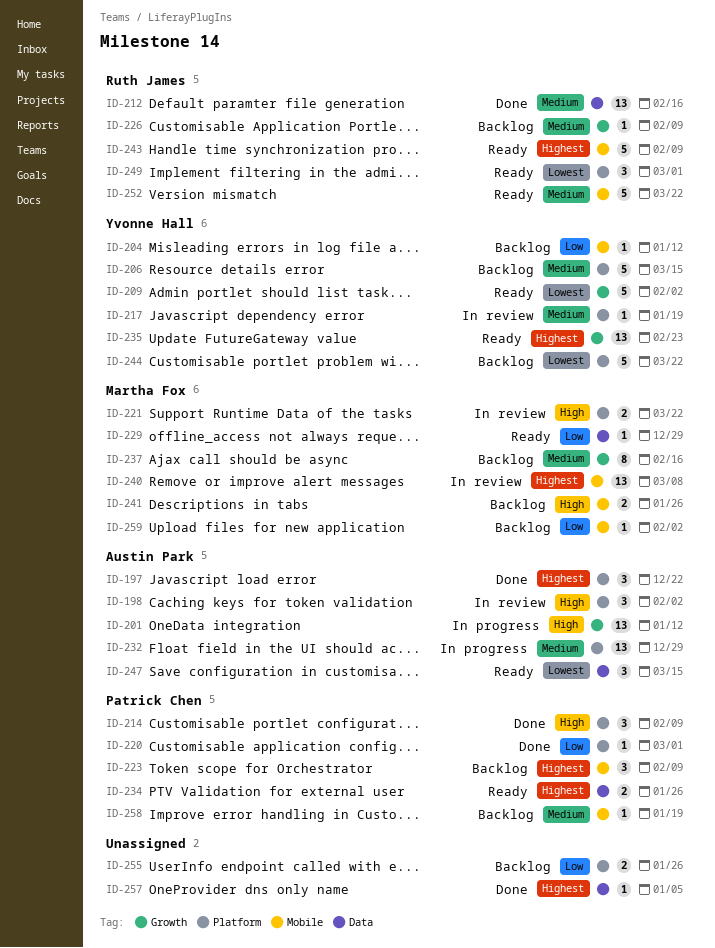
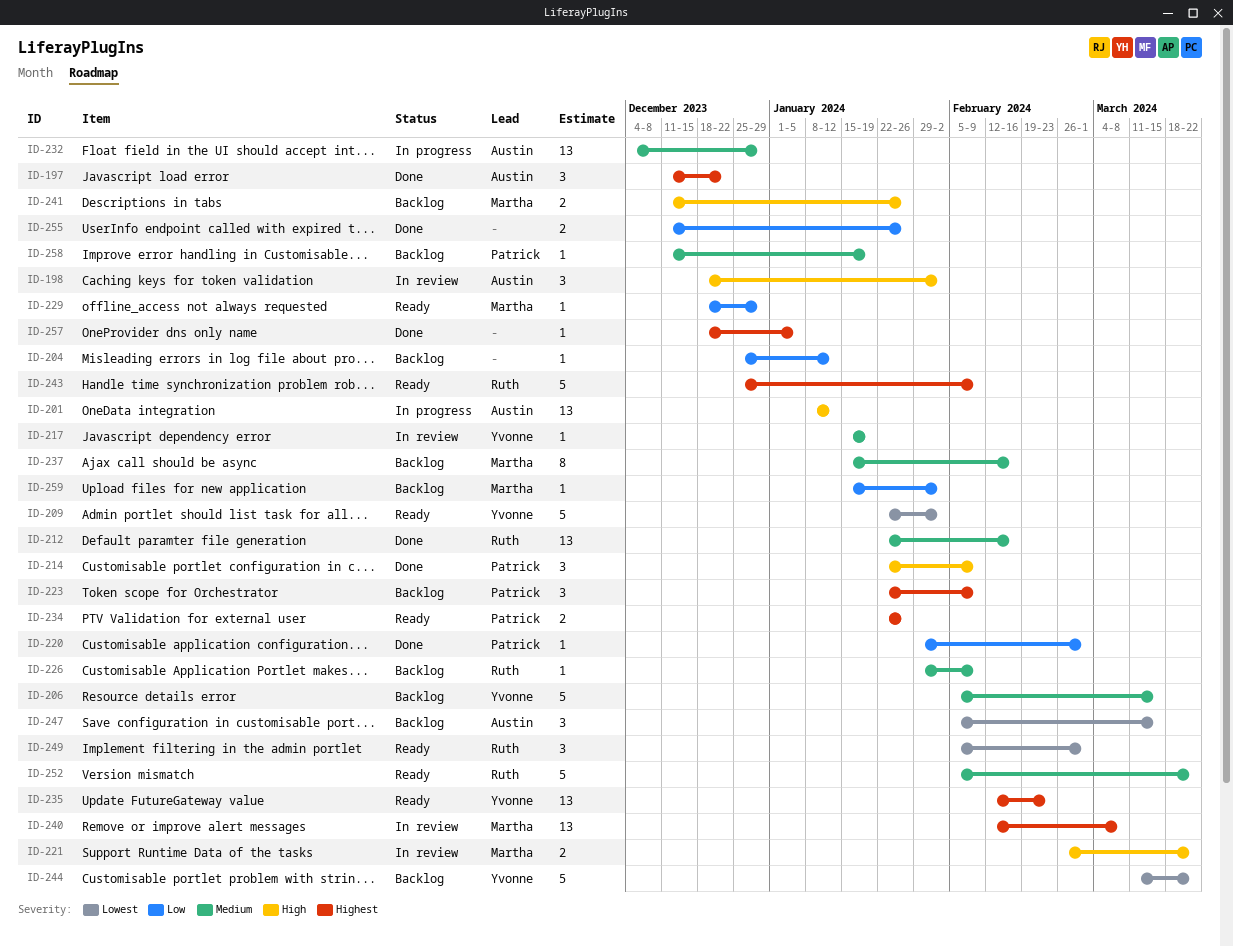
ID-204, owner: Yvonne Hall -> none
ID-247, status: Ready -> Backlog
ID-255, status: Backlog -> Done

